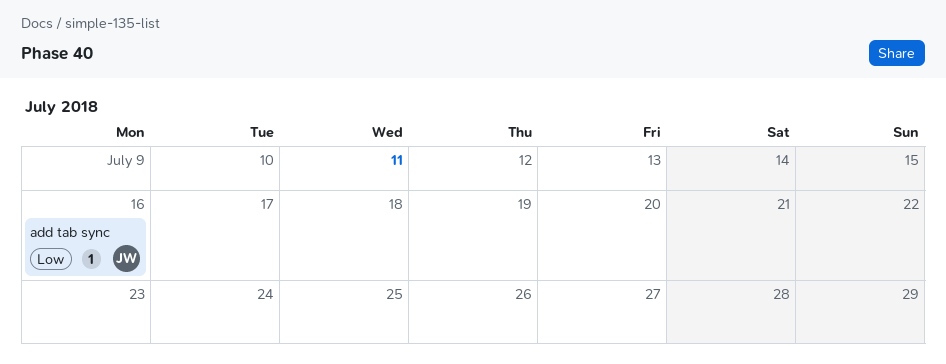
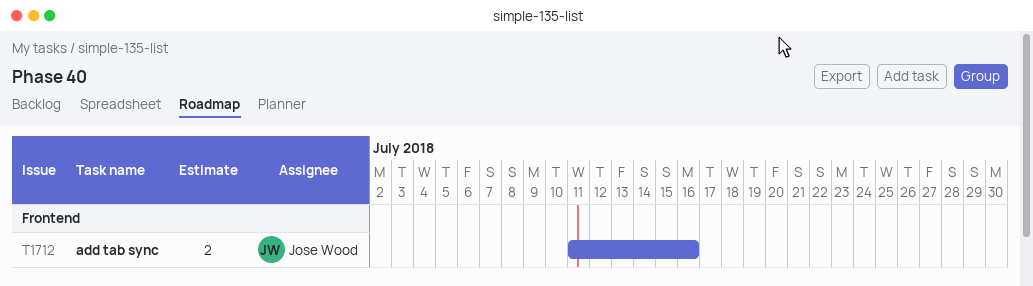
add tab sync, estimate: 1 -> 2

